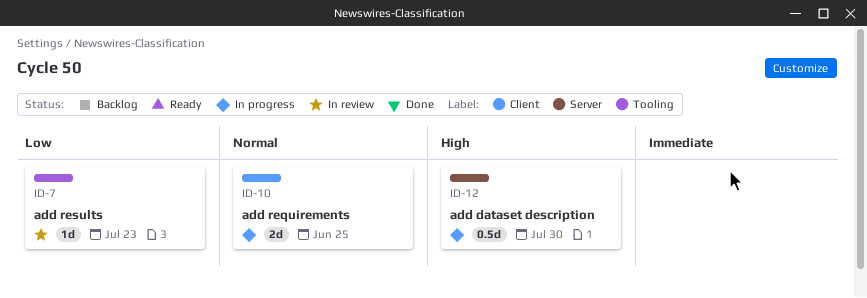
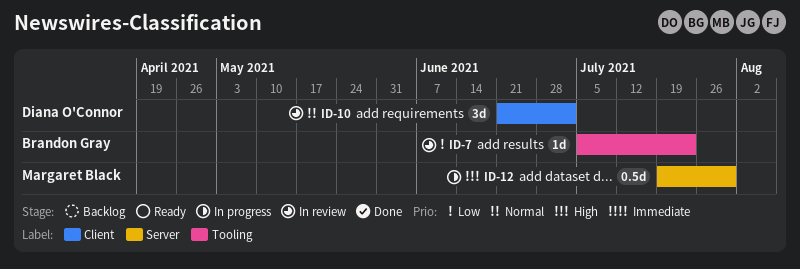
ID-10, status: In progress -> In review
ID-10, estimate: 2d -> 3d
ID-10, due: Jun 25 -> Jul 2

